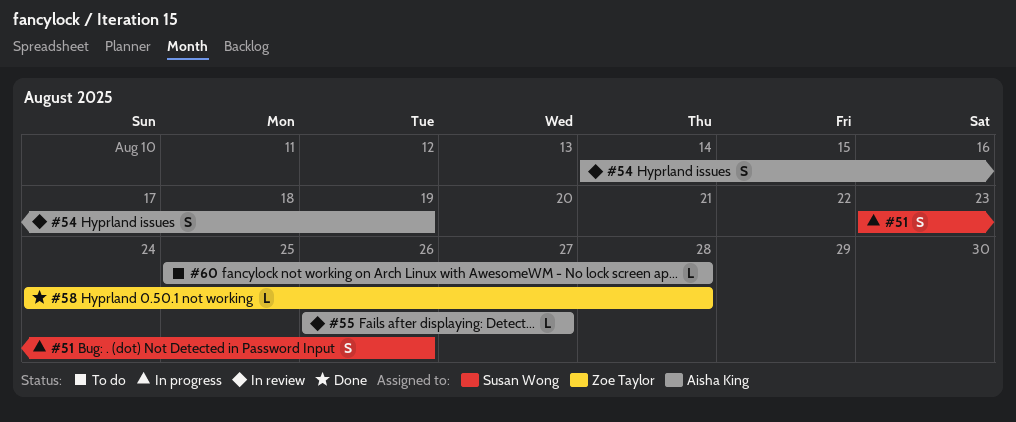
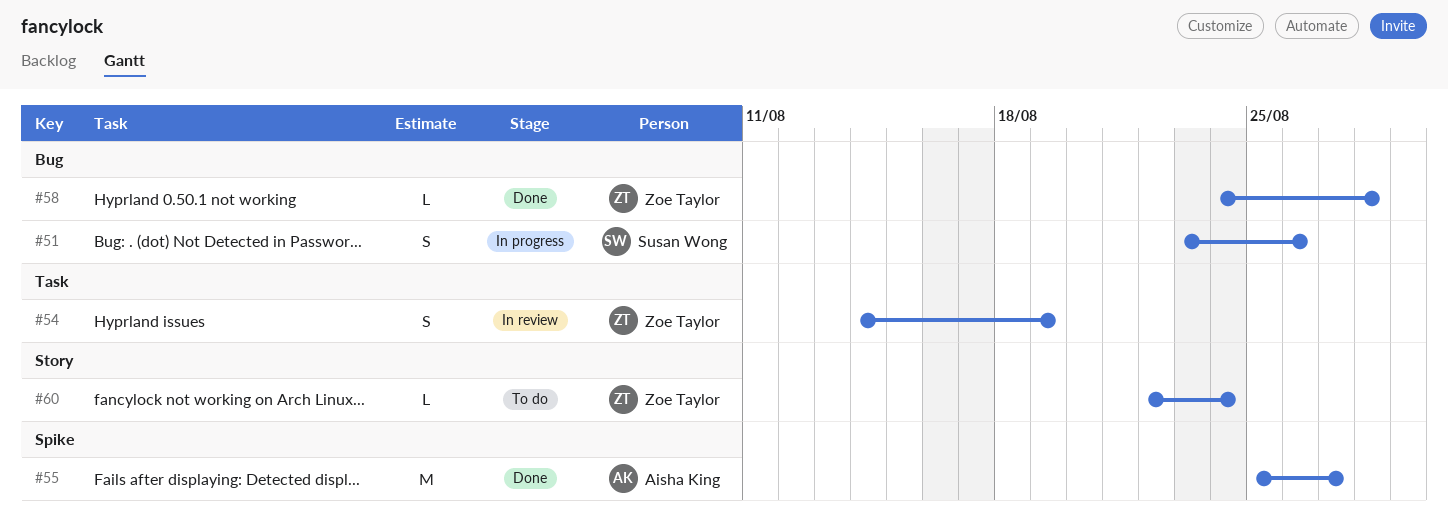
#54, owner: Aisha King -> Zoe Taylor
#55, status: In review -> Done
#55, estimate: L -> M
#55, start: Aug 26 -> Aug 25
#60, owner: Aisha King -> Zoe Taylor
#60, start: Aug 25 -> Aug 22
#60, due: Aug 28 -> Aug 24

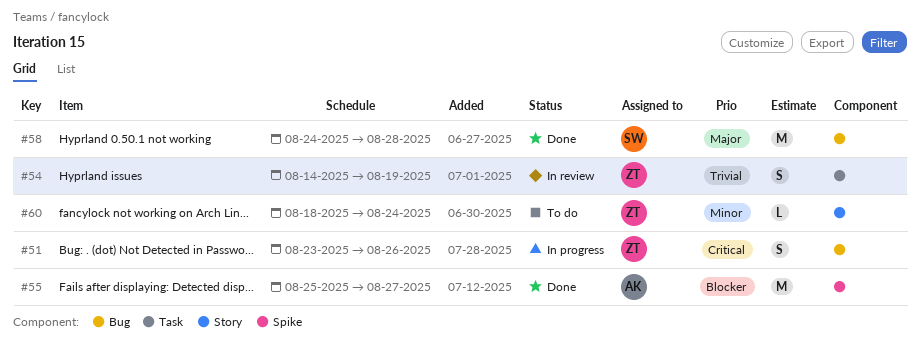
#51, owner: Susan Wong -> Zoe Taylor
#58, owner: Zoe Taylor -> Susan Wong
#58, estimate: L -> M
#60, start: Aug 22 -> Aug 18

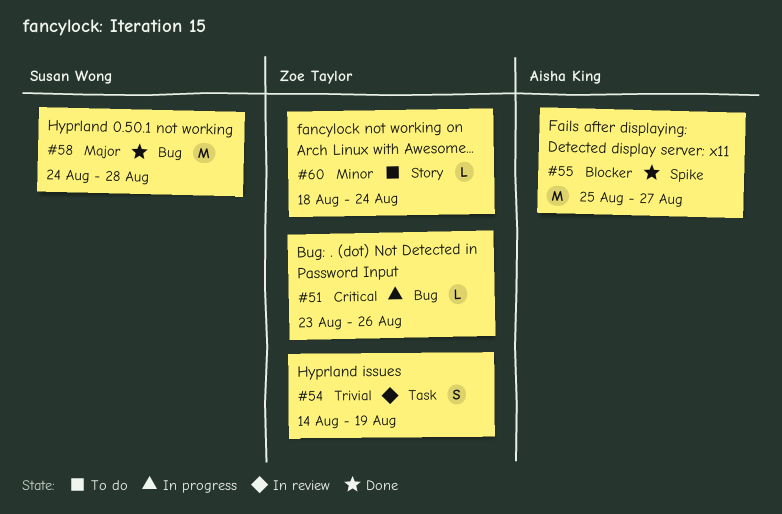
#51, estimate: S -> L

